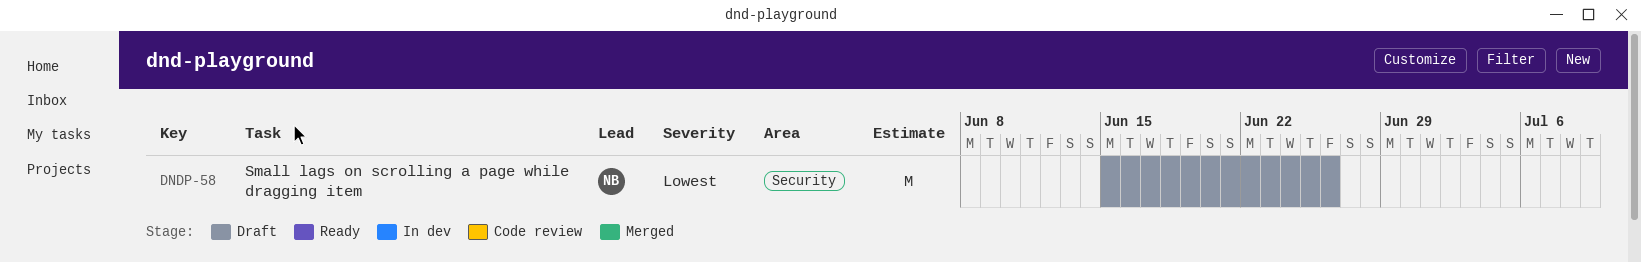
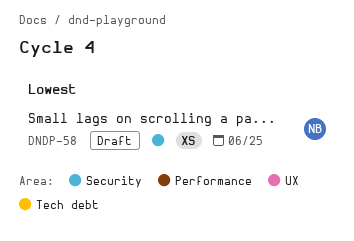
DNDP-58, estimate: M -> XS
DNDP-58, due: Jun 26 -> Jun 25

